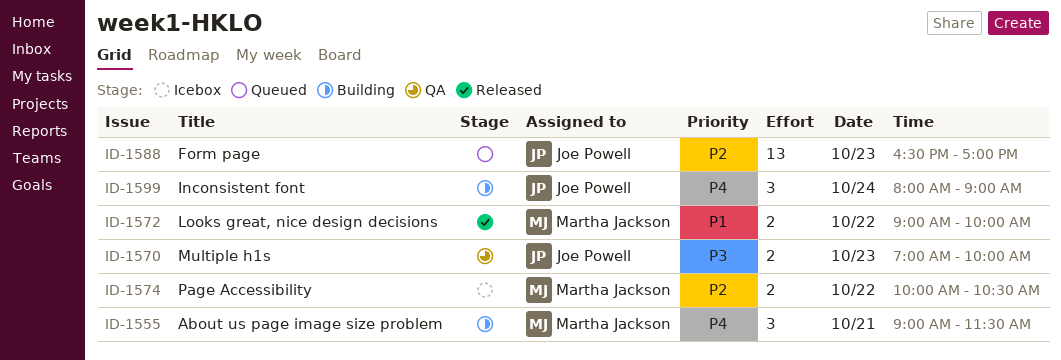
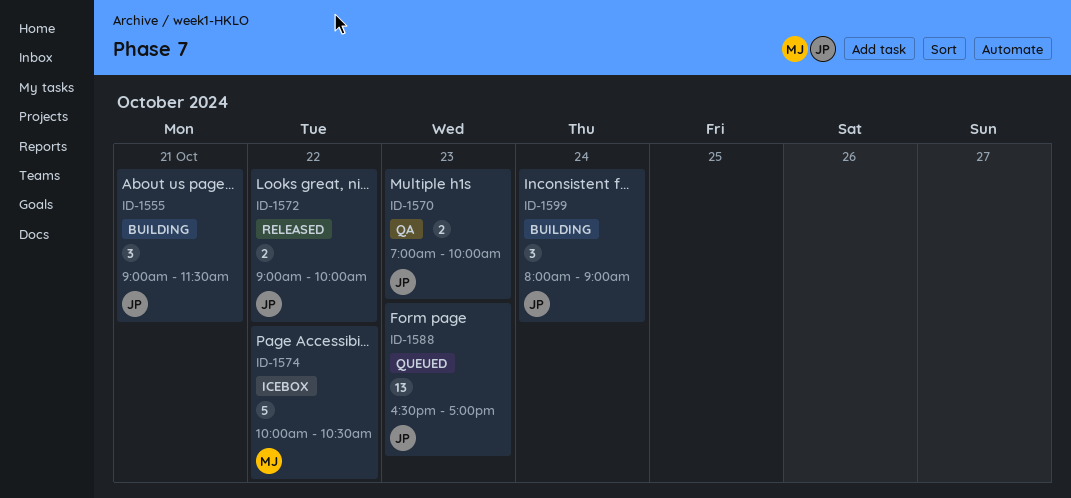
ID-1555, owner: Martha Jackson -> Joe Powell
ID-1572, owner: Martha Jackson -> Joe Powell
ID-1574, estimate: 2 -> 5

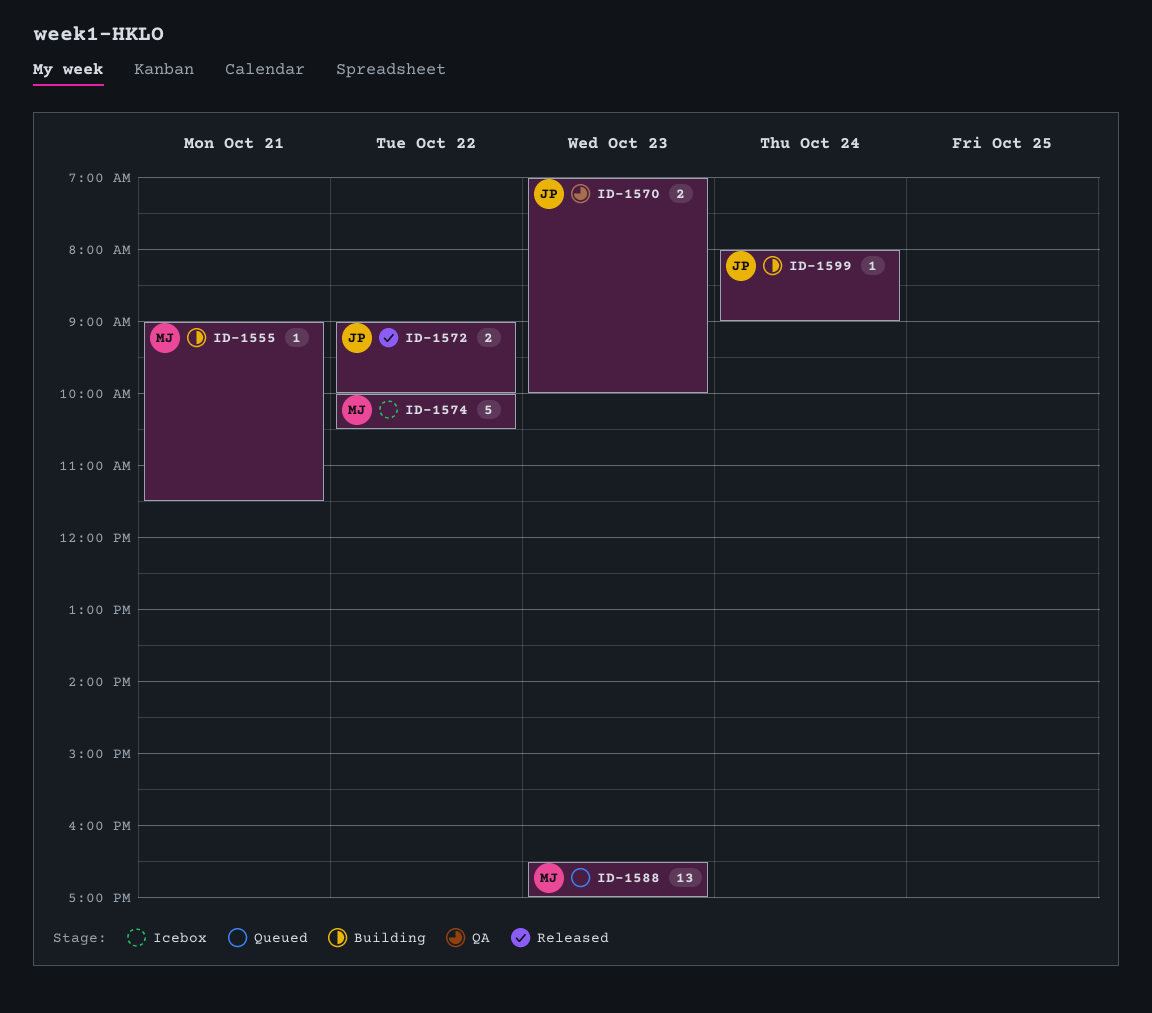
ID-1555, owner: JP -> MJ
ID-1555, estimate: 3 -> 1
ID-1588, owner: JP -> MJ
ID-1599, estimate: 3 -> 1

